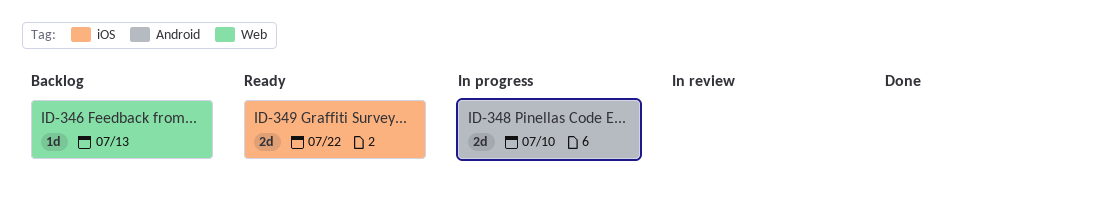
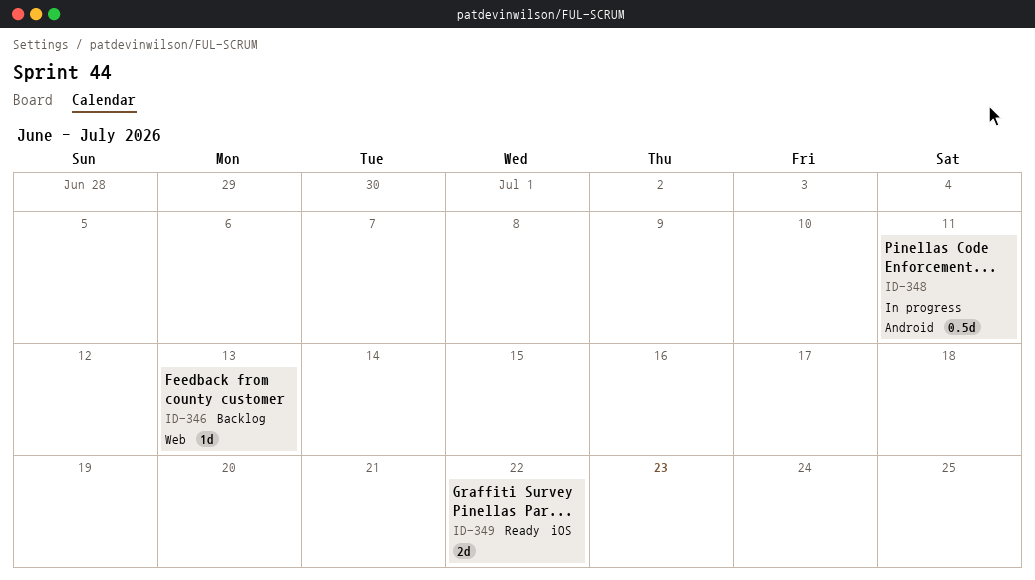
ID-348, estimate: 2d -> 0.5d
ID-348, due: Jul 10 -> Jul 11

